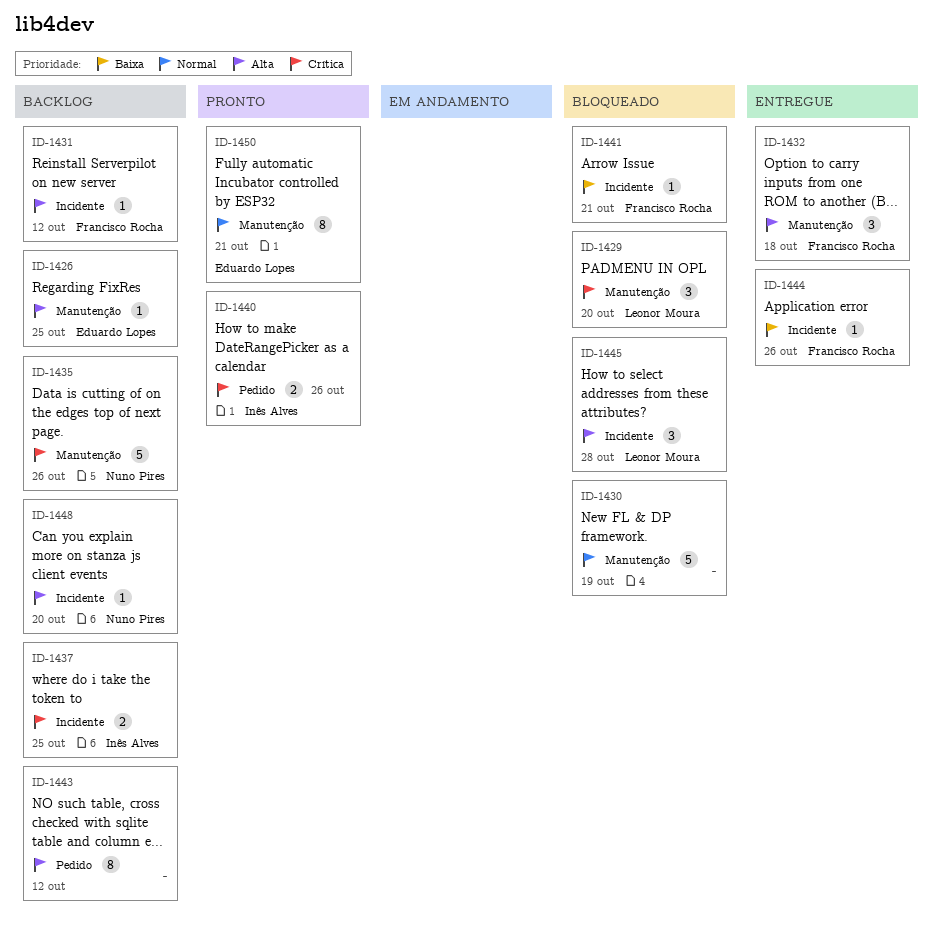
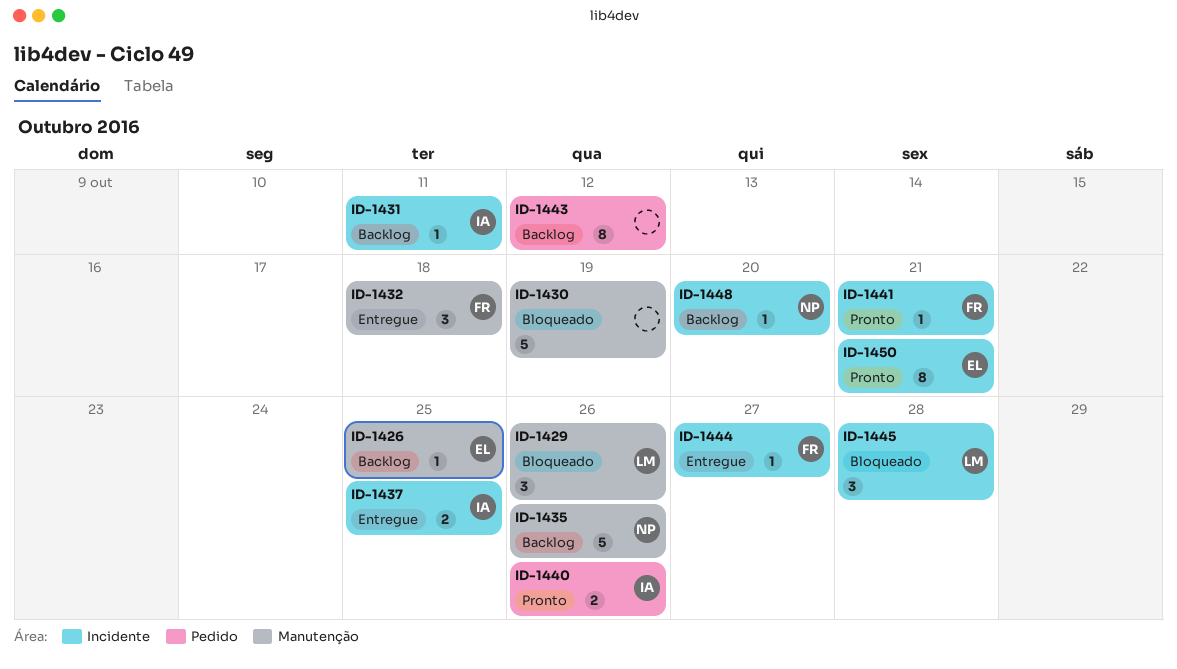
ID-1429, due: Oct 20 -> Oct 26
ID-1431, owner: Francisco Rocha -> Inês Alves
ID-1431, due: Oct 12 -> Oct 11
ID-1437, status: Backlog -> Entregue
ID-1441, status: Bloqueado -> Pronto
ID-1444, due: Oct 26 -> Oct 27
ID-1450, label: Manutenção -> Incidente

